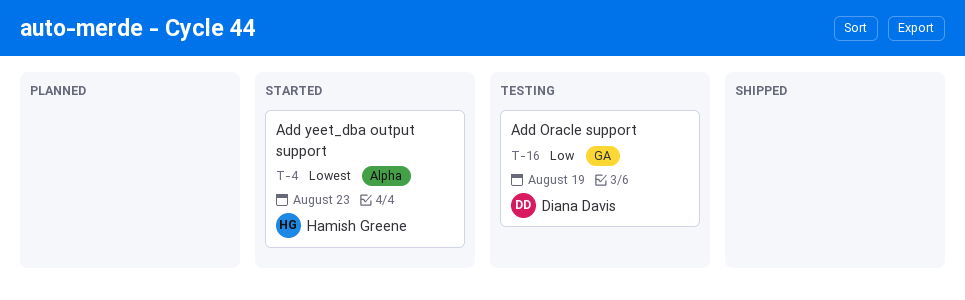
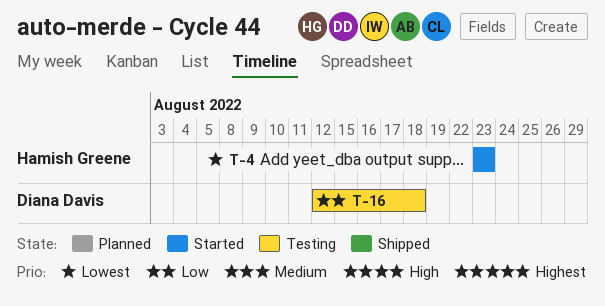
T-16, due: Aug 19 -> Aug 18

